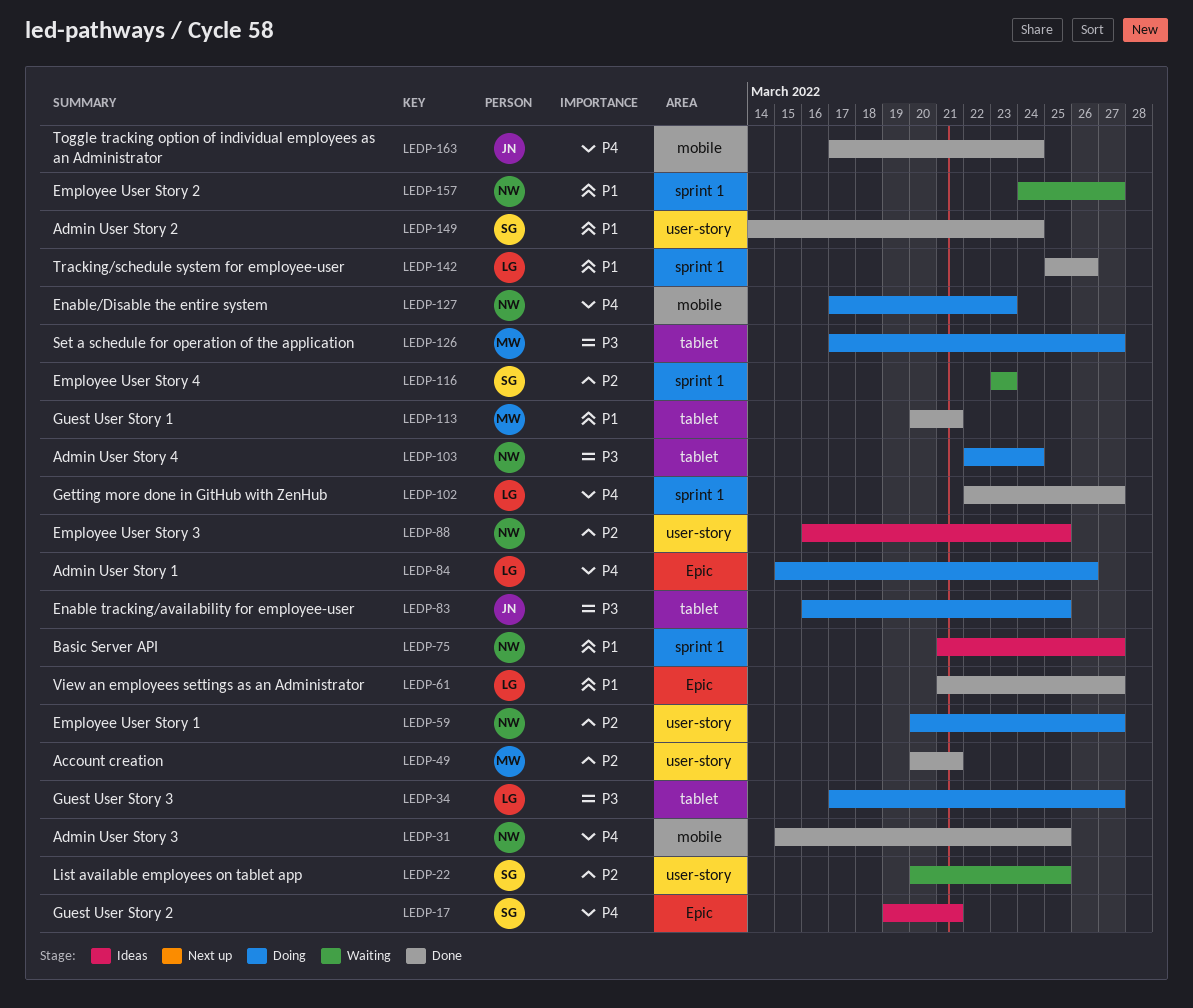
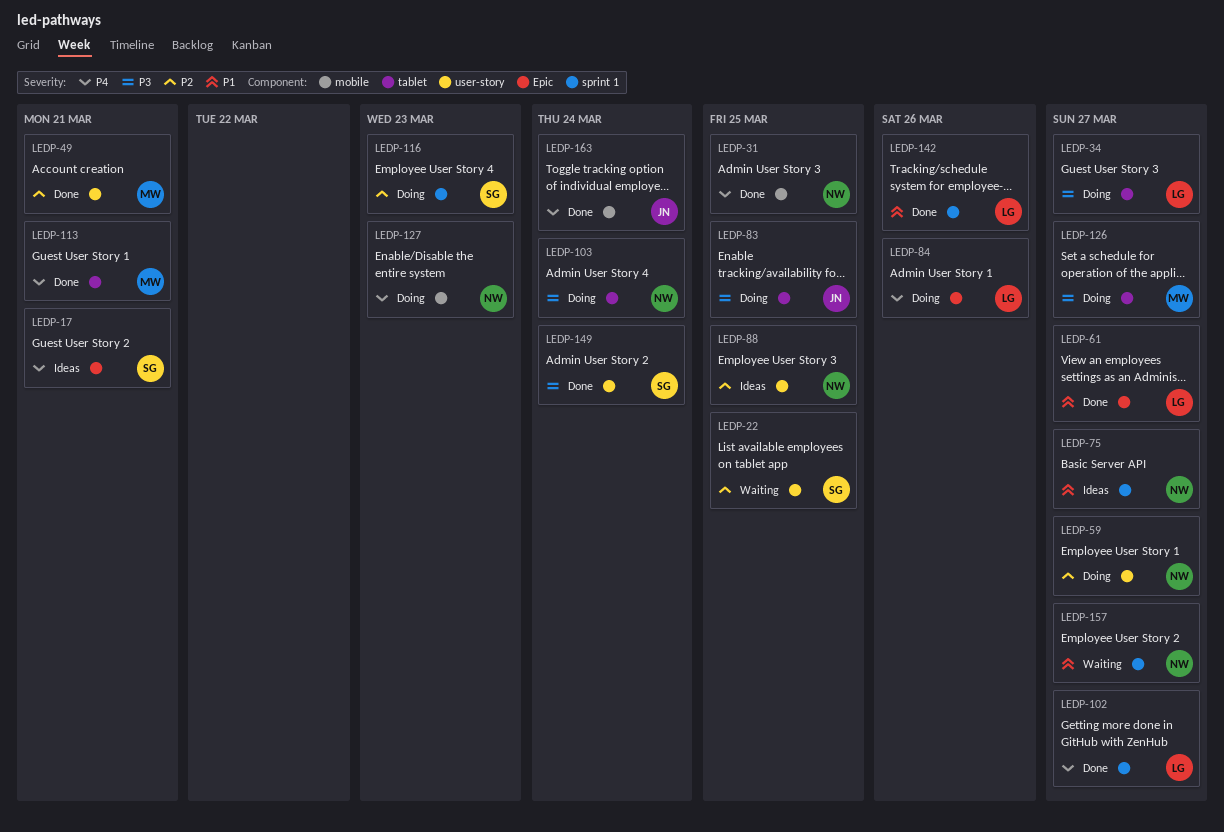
LEDP-113, priority: P1 -> P4
LEDP-116, status: Waiting -> Doing
LEDP-149, priority: P1 -> P3

